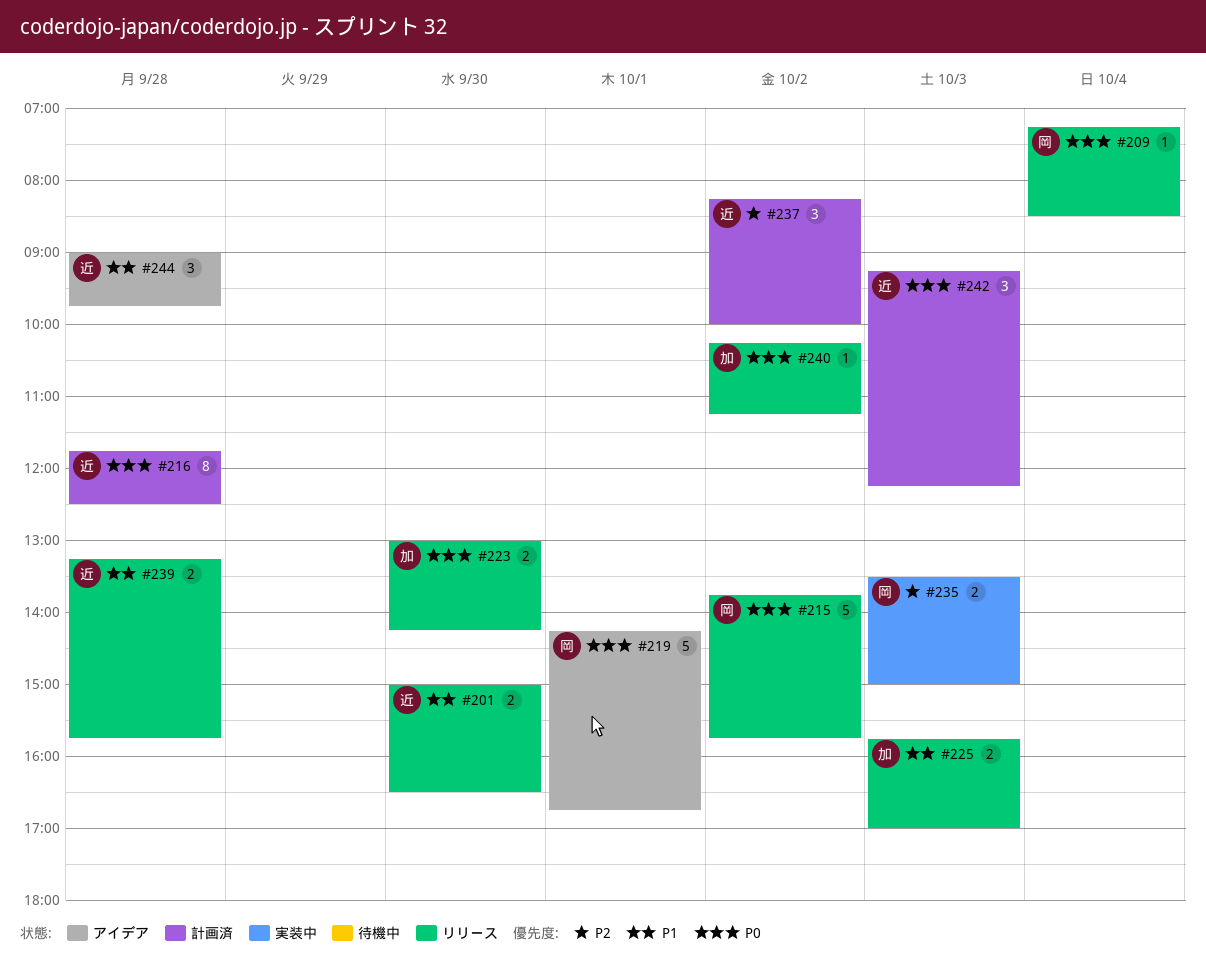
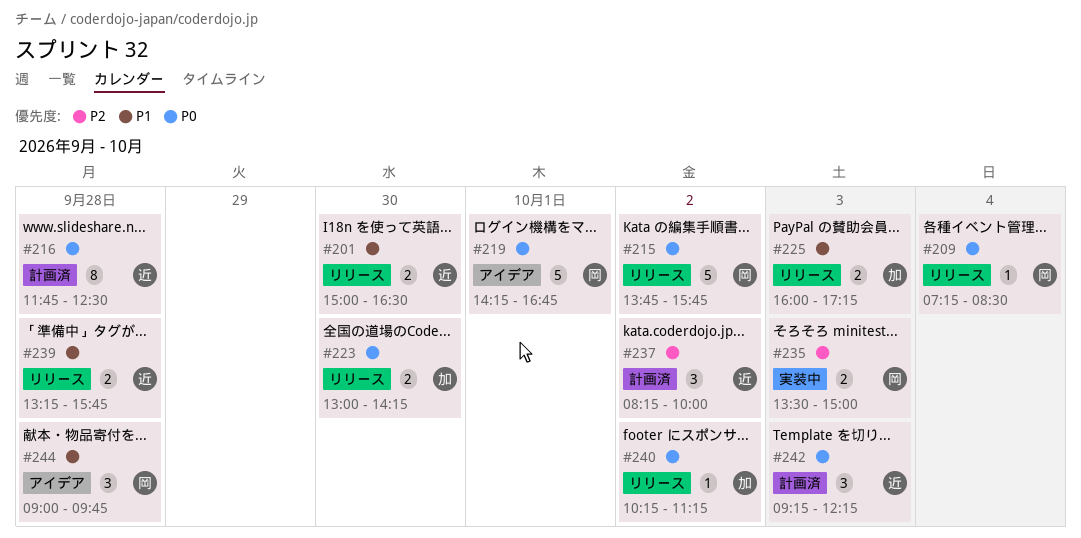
#225, begins: 15:45 -> 16:00
#225, ends: 17:00 -> 17:15
#244, owner: 近 -> 岡

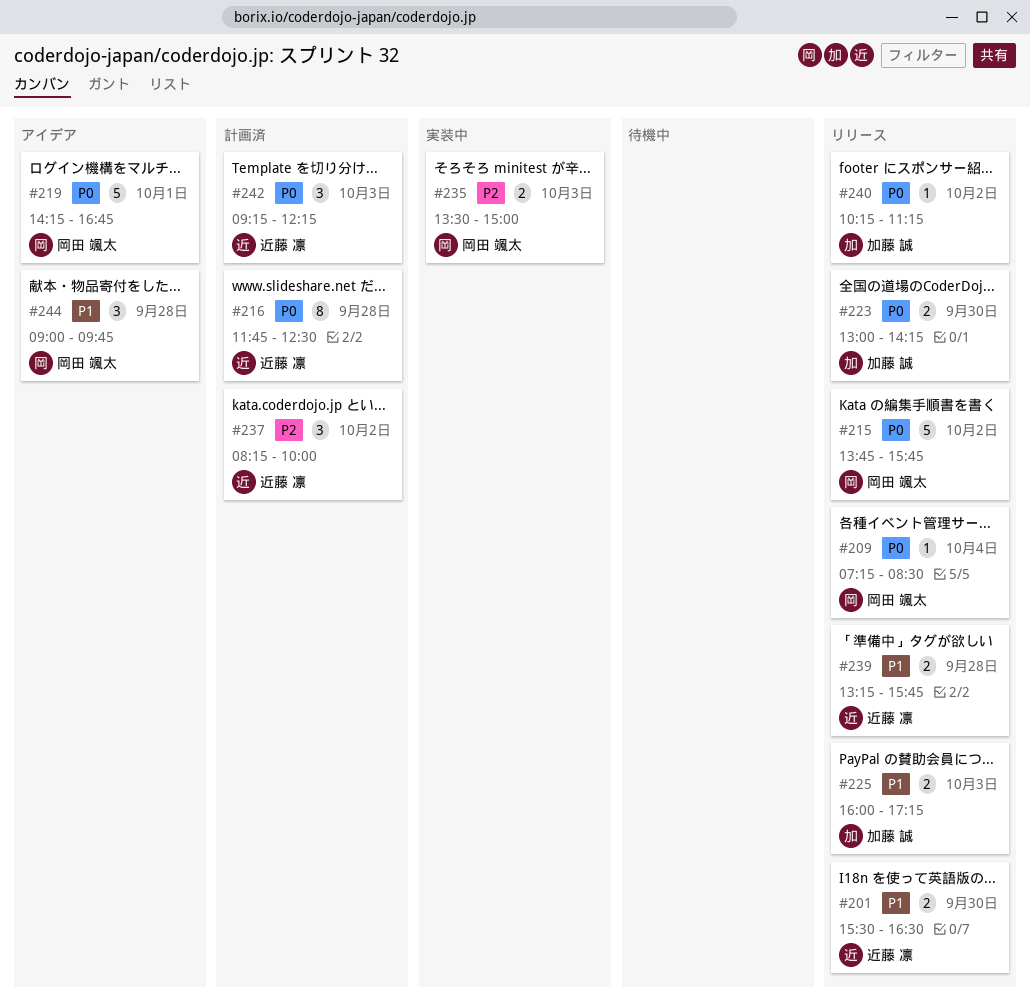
#201, begins: 15:00 -> 15:30

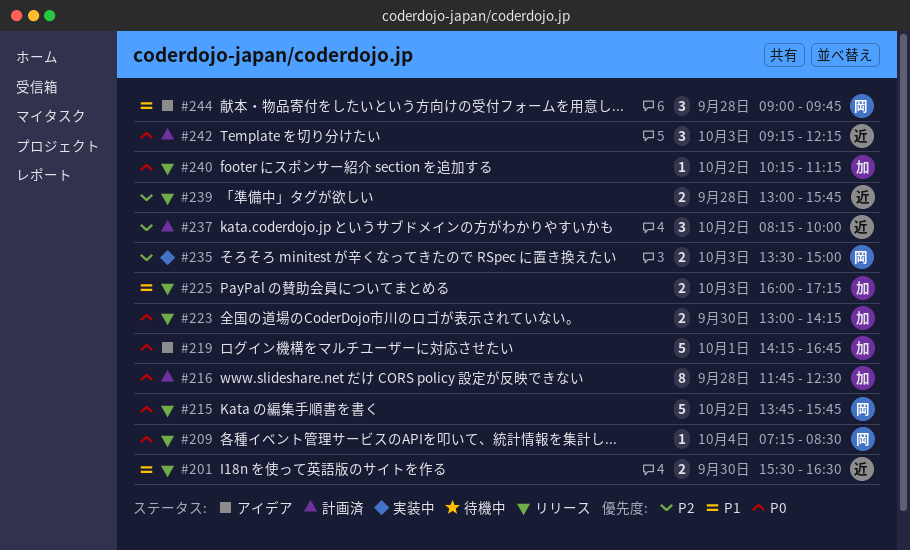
#216, owner: 近藤 凛 -> 加藤 誠
#219, owner: 岡田 颯太 -> 加藤 誠
#239, priority: P1 -> P2
#239, begins: 13:15 -> 13:00

